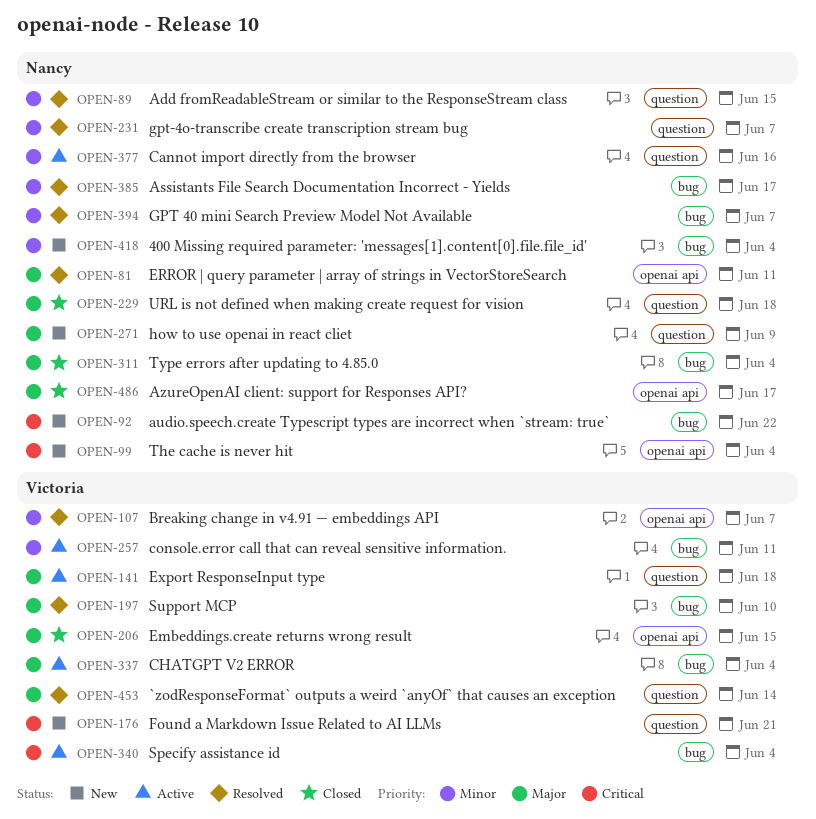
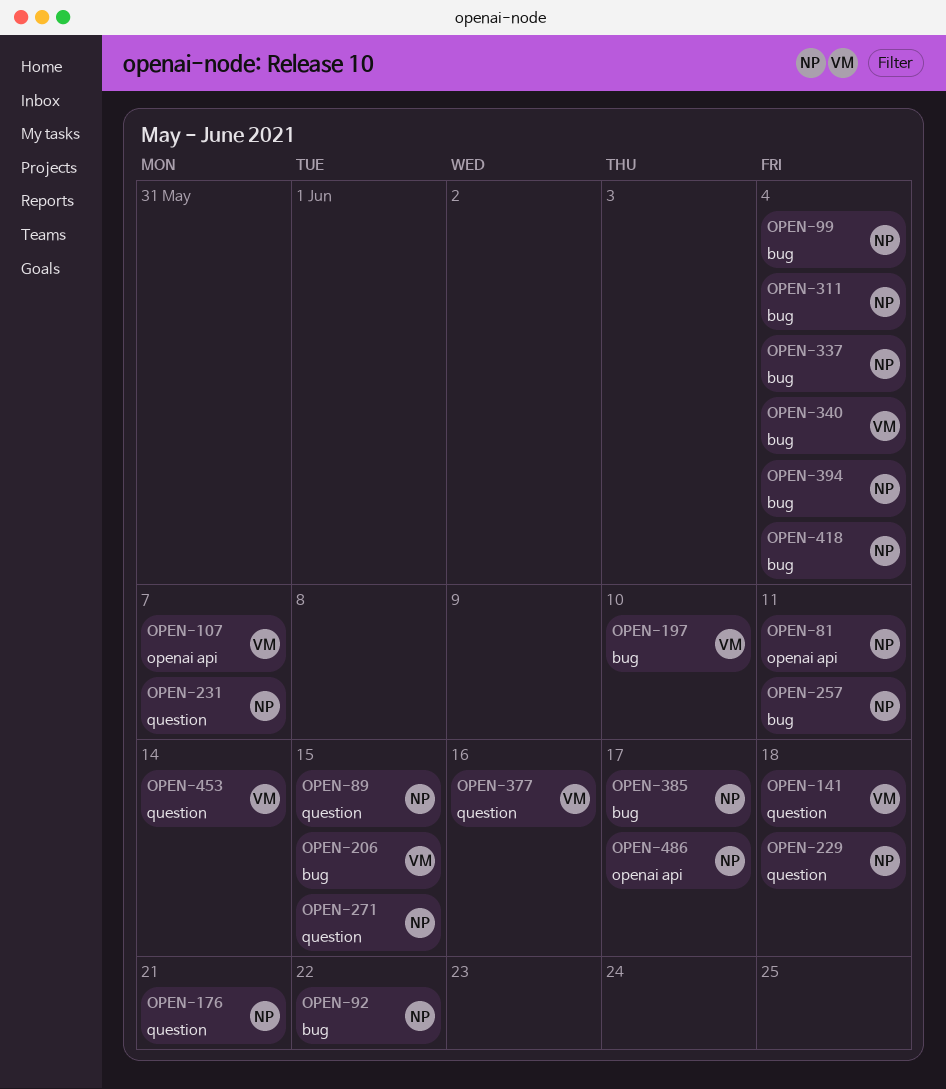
OPEN-99, label: openai api -> bug
OPEN-176, owner: Victoria -> Nancy
OPEN-206, label: openai api -> bug
OPEN-257, owner: Victoria -> Nancy
OPEN-271, due: Jun 9 -> Jun 15
OPEN-337, owner: Victoria -> Nancy
OPEN-377, owner: Nancy -> Victoria
OPEN-394, due: Jun 7 -> Jun 4

